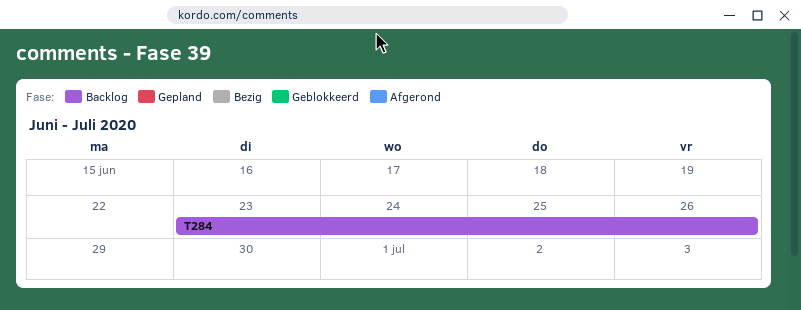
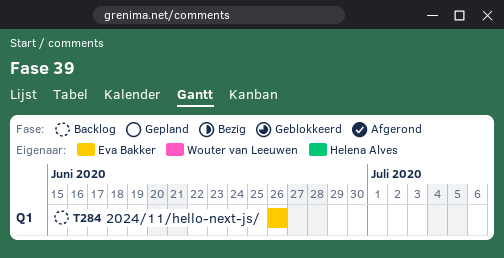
T284, start: Jun 23 -> Jun 26

